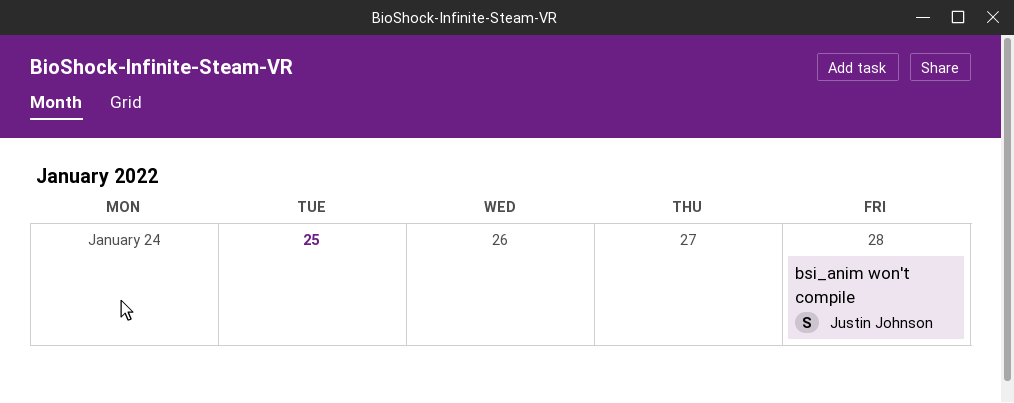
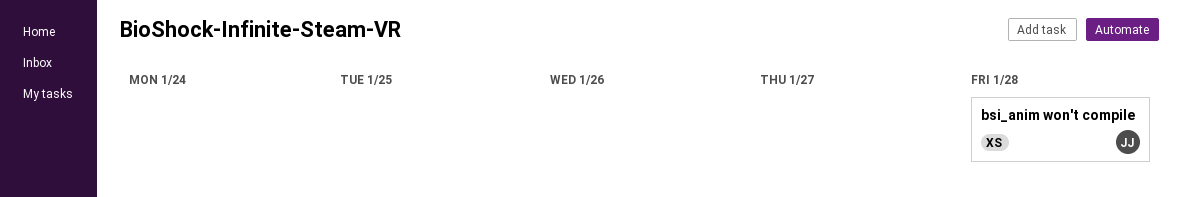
bsi_anim won't compile, estimate: S -> XS

